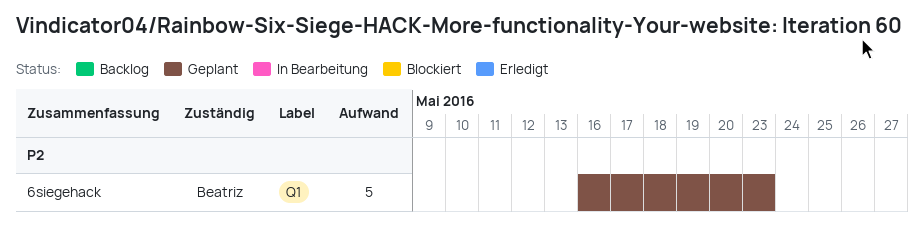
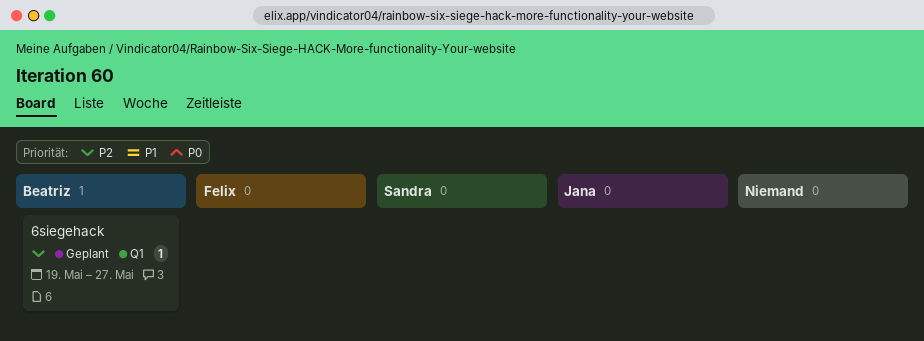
6siegehack, estimate: 5 -> 1
6siegehack, start: May 16 -> May 19
6siegehack, due: May 23 -> May 27

